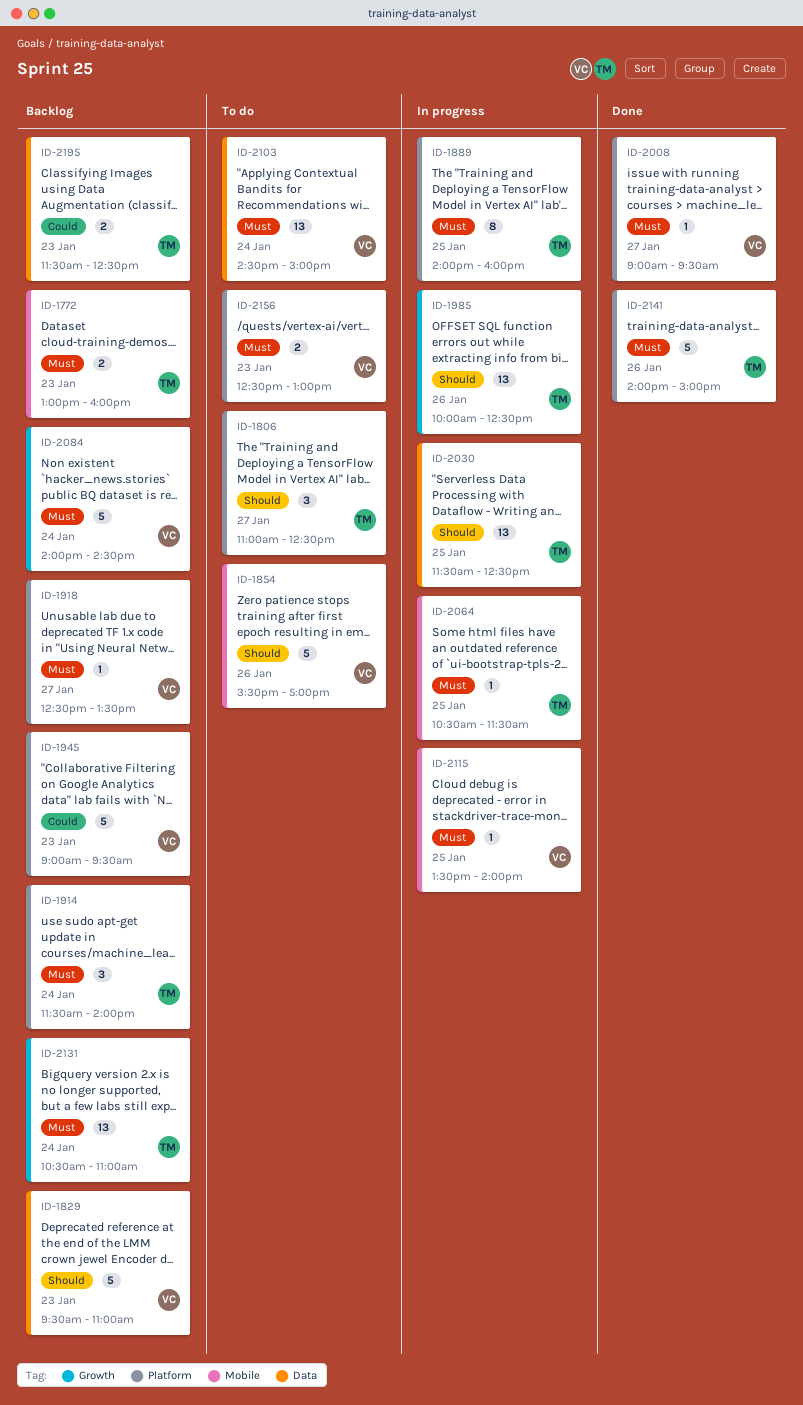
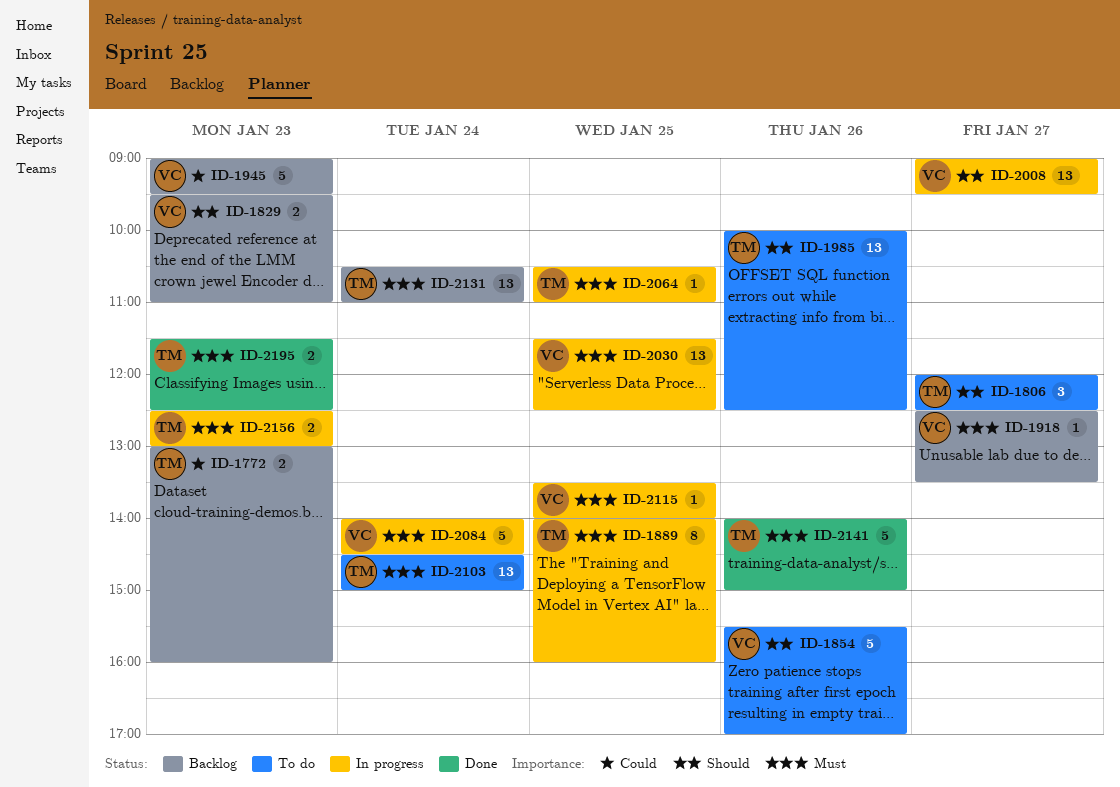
ID-1772, priority: Must -> Could
ID-1806, begins: 11:00 -> 12:00
ID-1829, estimate: 5 -> 2
ID-1914: present -> none
ID-1985, status: In progress -> To do
ID-2008, status: Done -> In progress
ID-2008, priority: Must -> Should
ID-2008, estimate: 1 -> 13
ID-2030, owner: TM -> VC
ID-2030, priority: Should -> Must
ID-2064, ends: 11:30 -> 11:00
ID-2084, status: Backlog -> In progress
ID-2103, owner: VC -> TM
ID-2156, status: To do -> In progress
ID-2156, owner: VC -> TM
ID-2195, status: Backlog -> Done
ID-2195, priority: Could -> Must

